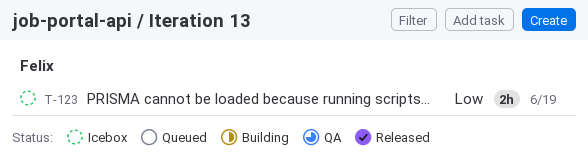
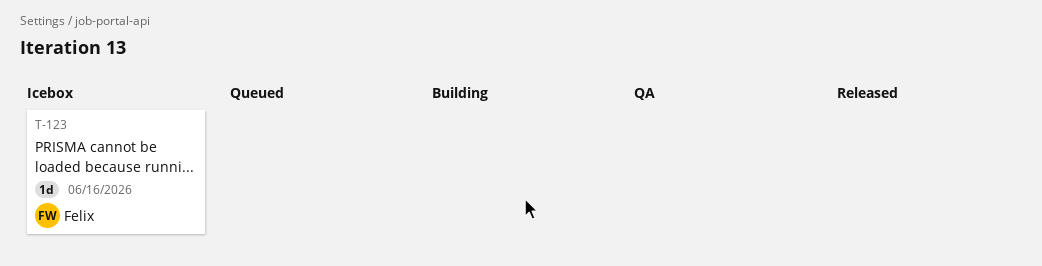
T-123, estimate: 2h -> 1d
T-123, due: Jun 19 -> Jun 16

